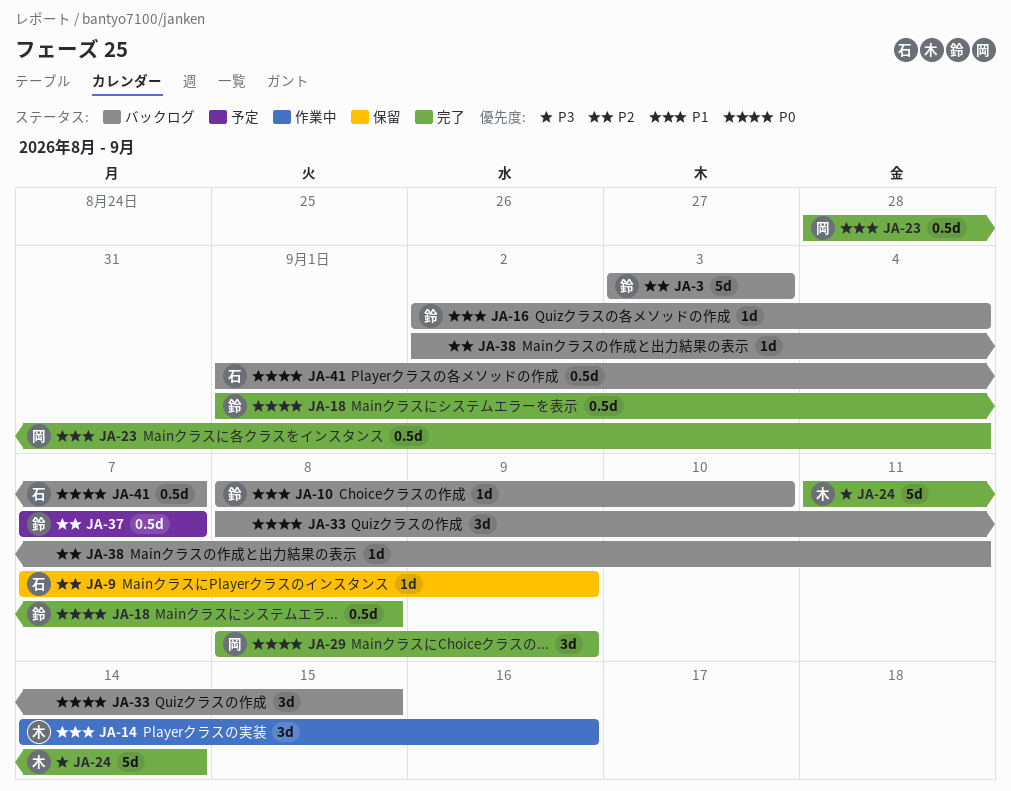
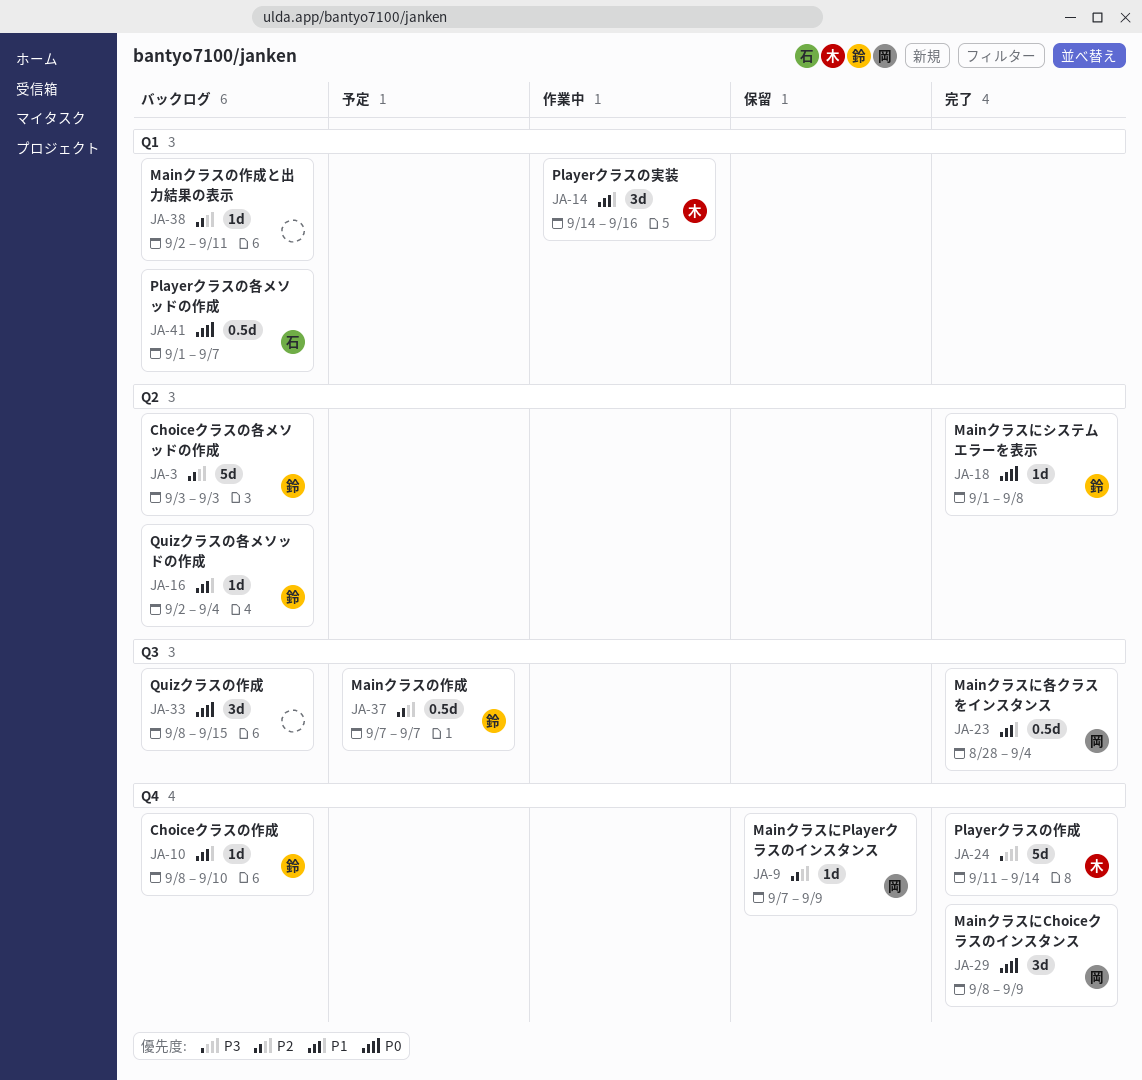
JA-9, owner: 石 -> 岡
JA-18, estimate: 0.5d -> 1d

